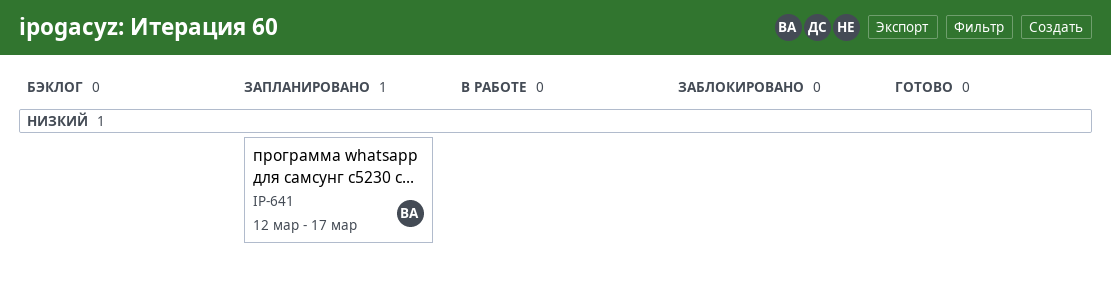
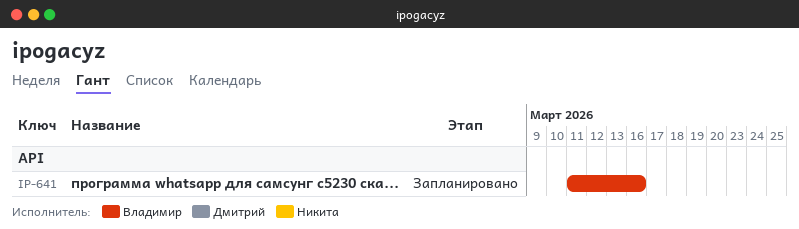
IP-641, start: Mar 12 -> Mar 11
IP-641, due: Mar 17 -> Mar 16

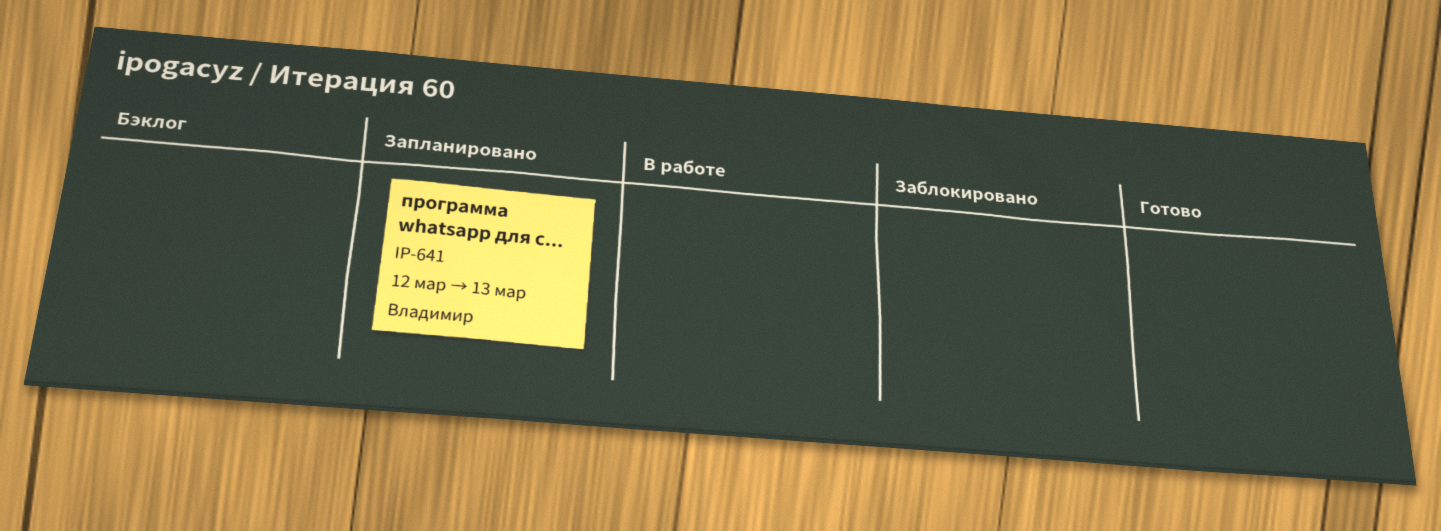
IP-641, start: Mar 11 -> Mar 12
IP-641, due: Mar 16 -> Mar 13

